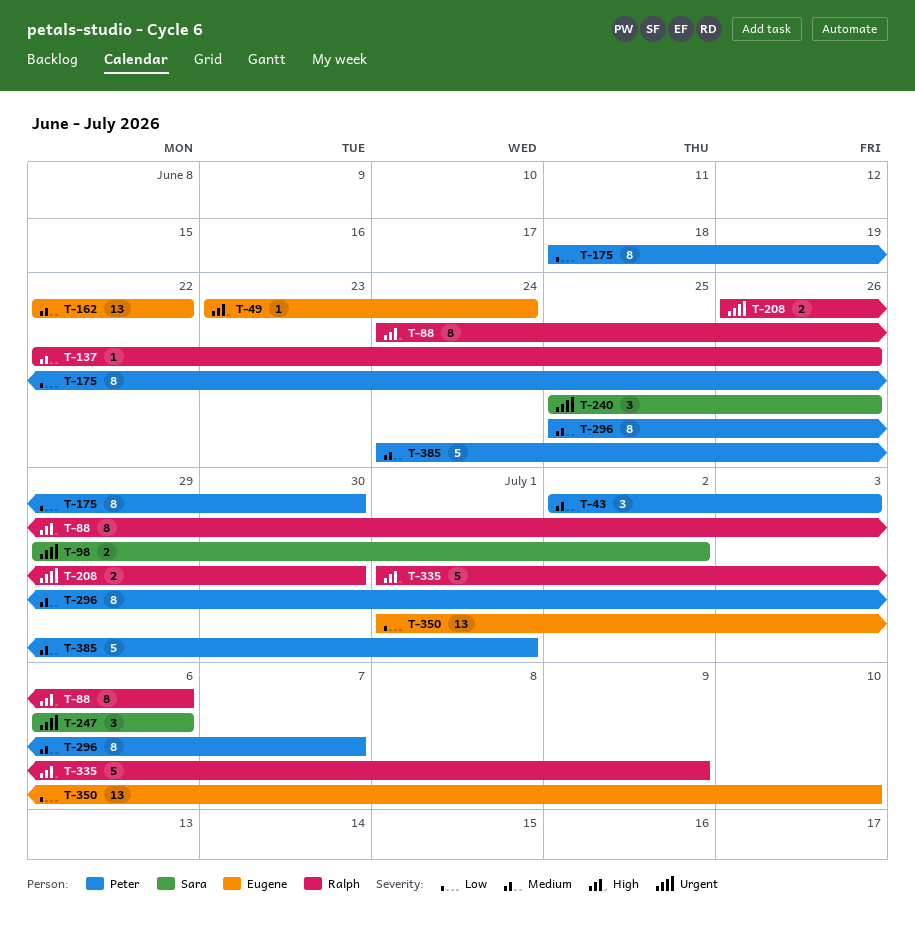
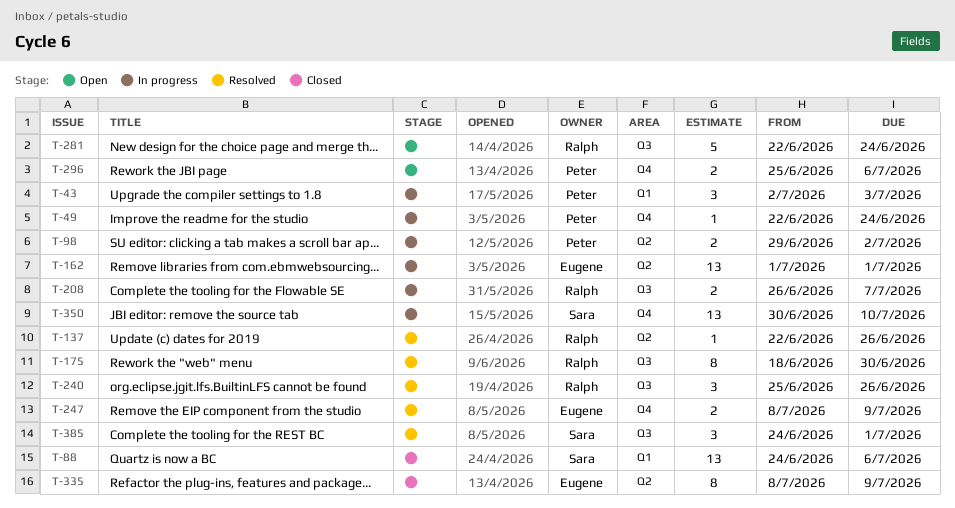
T-49, owner: Eugene -> Peter
T-49, start: Jun 23 -> Jun 22
T-88, owner: Ralph -> Sara
T-88, estimate: 8 -> 13
T-98, owner: Sara -> Peter
T-162, start: Jun 22 -> Jul 1
T-162, due: Jun 22 -> Jul 1
T-175, owner: Peter -> Ralph
T-208, due: Jun 30 -> Jul 7
T-240, owner: Sara -> Ralph
T-247, owner: Sara -> Eugene
T-247, estimate: 3 -> 2
T-247, start: Jul 6 -> Jul 8
T-247, due: Jul 6 -> Jul 9
T-281: none -> present
T-296, estimate: 8 -> 2
T-296, due: Jul 7 -> Jul 6
T-335, owner: Ralph -> Eugene
T-335, estimate: 5 -> 8
T-335, start: Jul 1 -> Jul 8
T-350, owner: Eugene -> Sara
T-350, start: Jul 1 -> Jun 30
T-385, owner: Peter -> Sara
T-385, estimate: 5 -> 3

